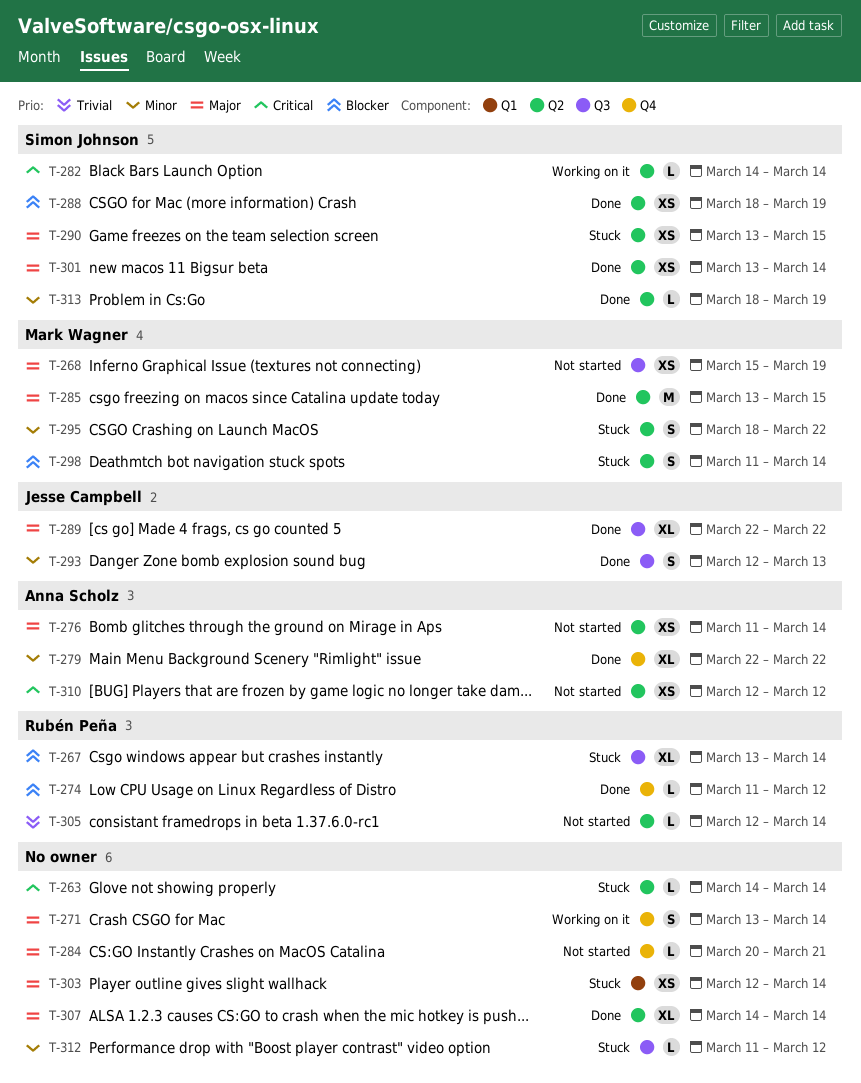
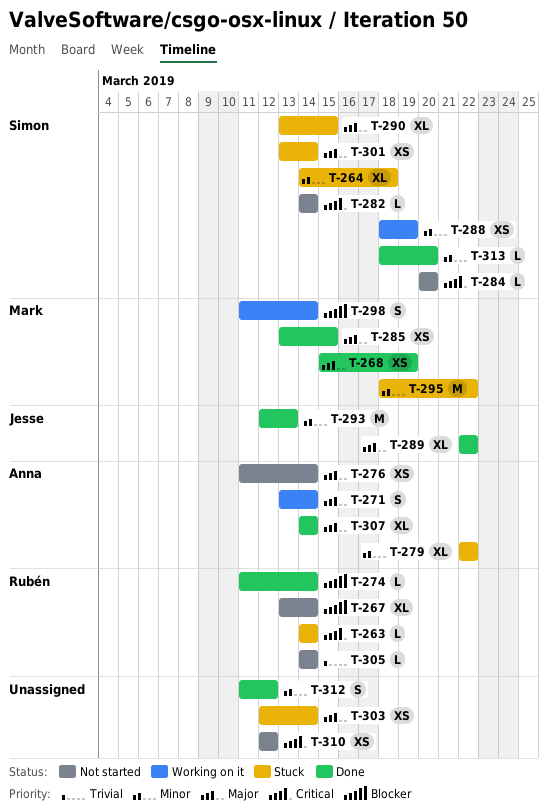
T-263, owner: none -> Rubén Peña
T-264: none -> present
T-267, status: Stuck -> Not started
T-268, status: Not started -> Done
T-271, owner: none -> Anna Scholz
T-274, due: Mar 12 -> Mar 14
T-279, status: Done -> Stuck
T-282, status: Working on it -> Not started
T-284, owner: none -> Simon Johnson
T-284, priority: Major -> Critical
T-284, due: Mar 21 -> Mar 20
T-285, estimate: M -> XS
T-288, status: Done -> Working on it
T-288, priority: Blocker -> Minor
T-290, estimate: XS -> XL
T-293, estimate: S -> M
T-295, estimate: S -> M
T-298, status: Stuck -> Working on it
T-301, status: Done -> Stuck
T-305, start: Mar 12 -> Mar 14
T-307, owner: none -> Anna Scholz
T-310, owner: Anna Scholz -> none
T-312, status: Stuck -> Done
T-312, estimate: L -> S
T-313, due: Mar 19 -> Mar 20

